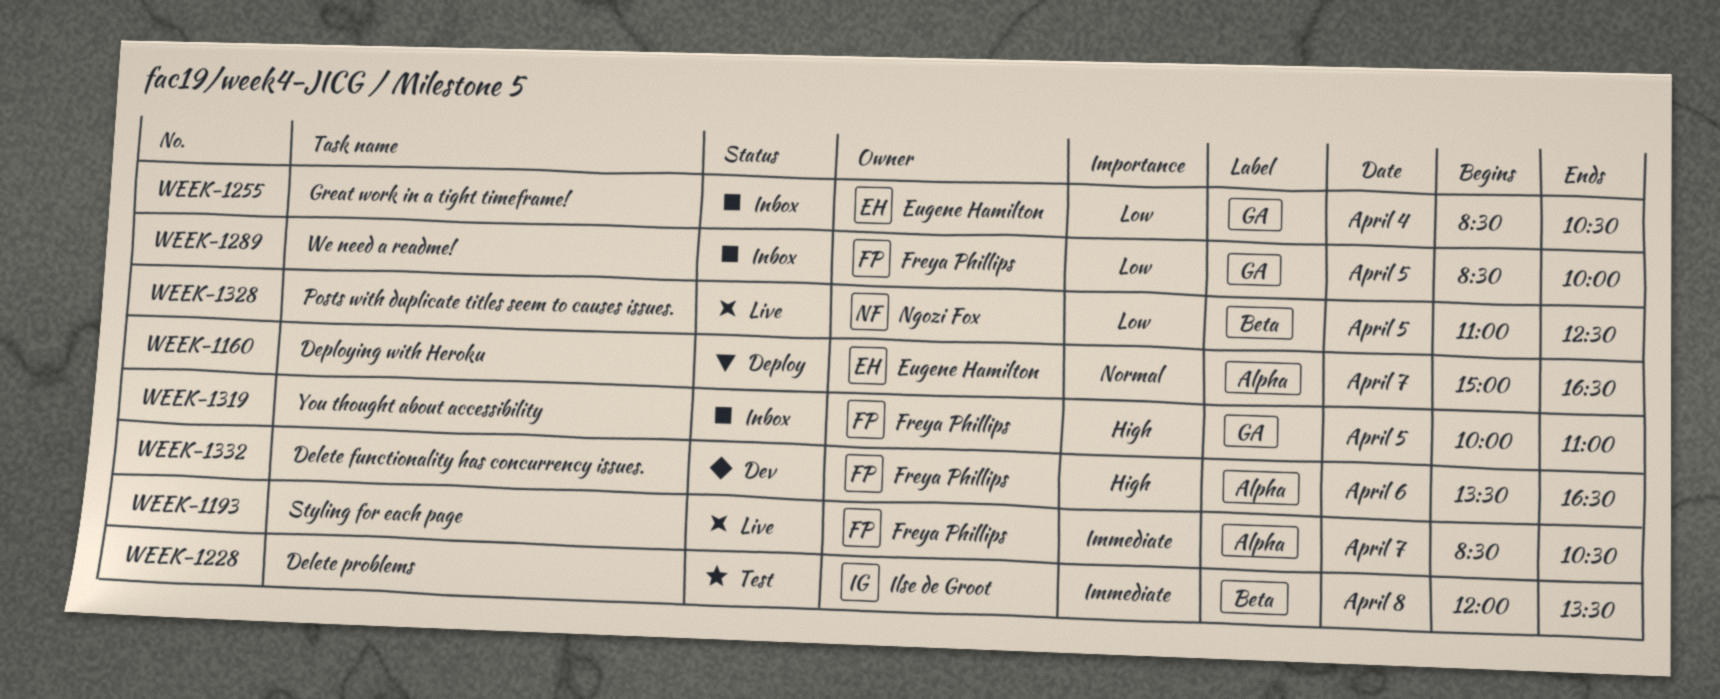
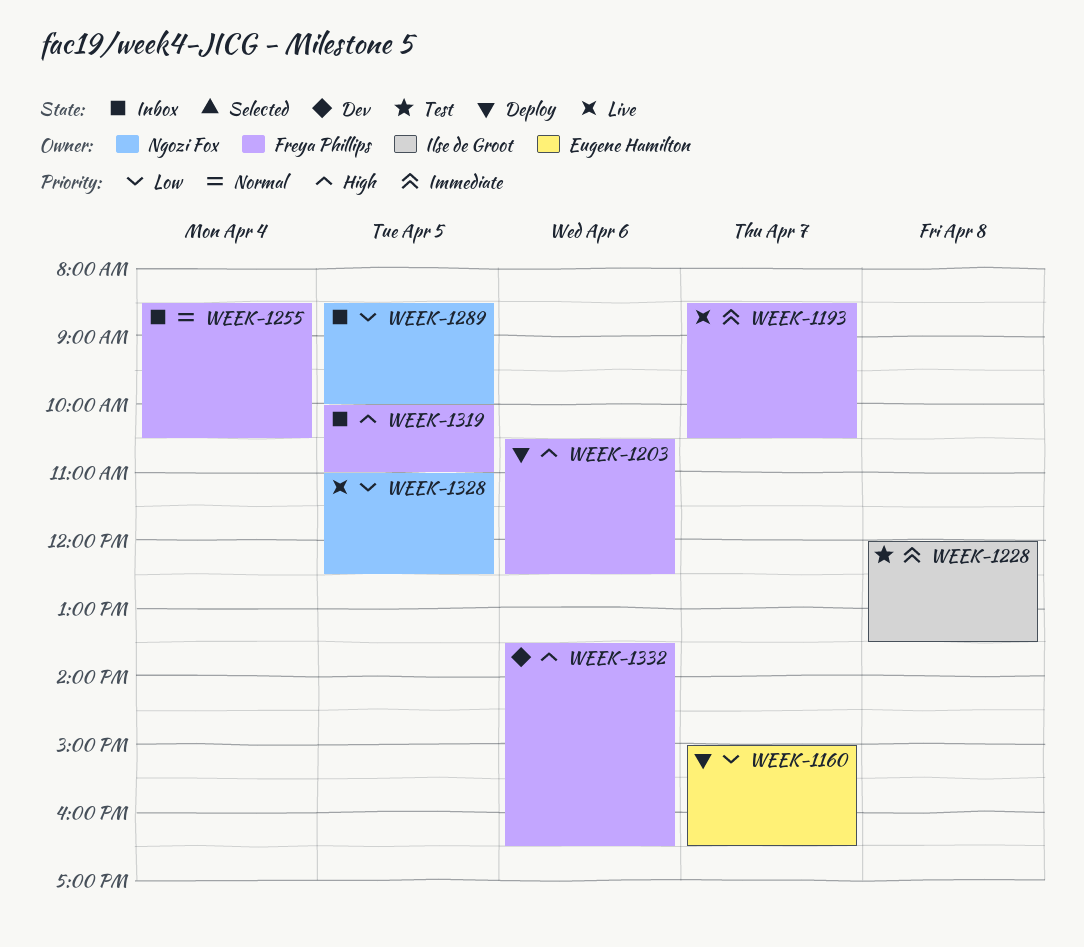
WEEK-1160, priority: Normal -> Low
WEEK-1203: none -> present
WEEK-1255, owner: Eugene Hamilton -> Freya Phillips
WEEK-1255, priority: Low -> Normal
WEEK-1289, owner: Freya Phillips -> Ngozi Fox

